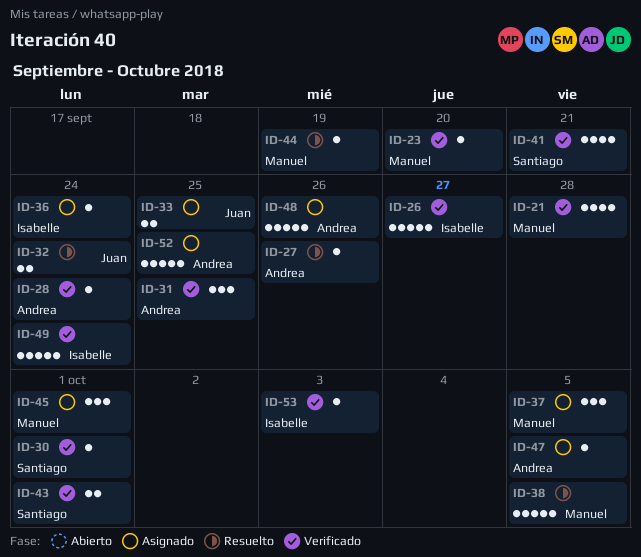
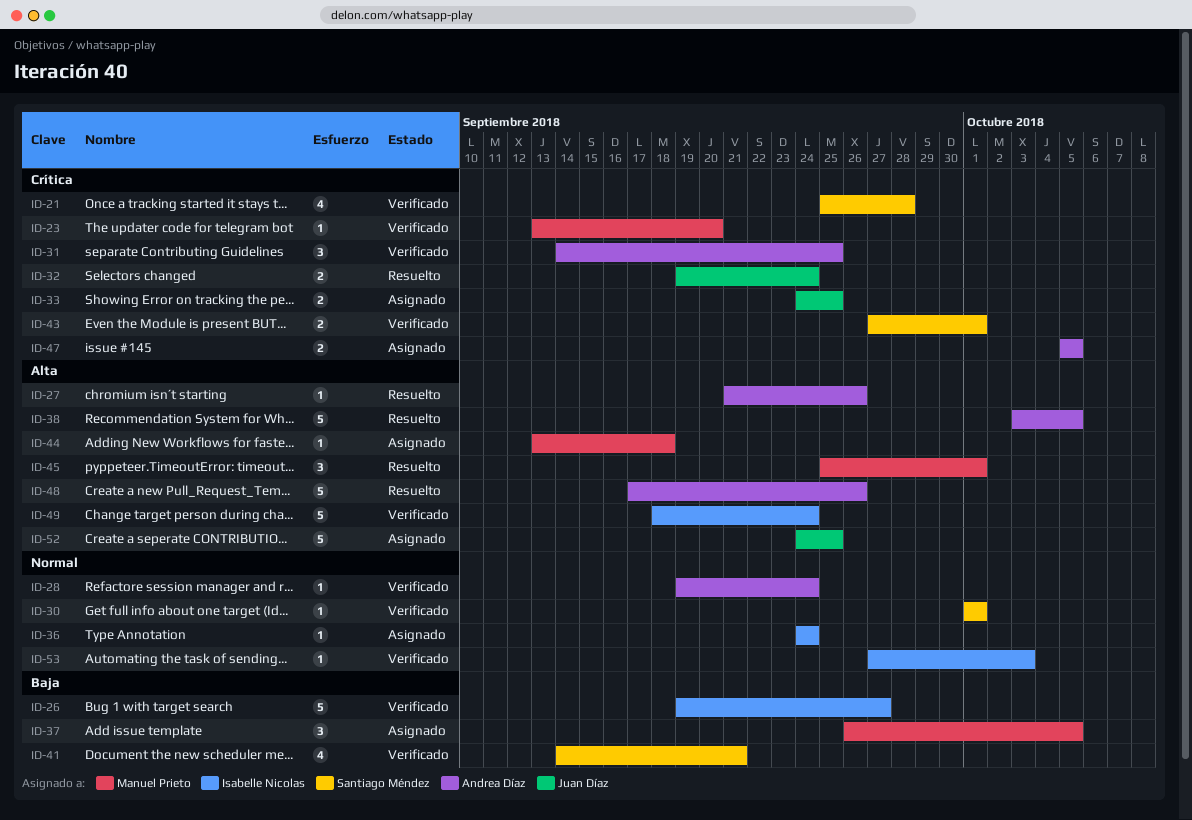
ID-21, owner: Manuel Prieto -> Santiago Méndez
ID-38, owner: Manuel Prieto -> Andrea Díaz
ID-44, status: Resuelto -> Asignado
ID-44, due: Sep 19 -> Sep 18
ID-45, status: Asignado -> Resuelto
ID-47, estimate: 1 -> 2
ID-48, status: Asignado -> Resuelto
ID-52, owner: Andrea Díaz -> Juan Díaz

